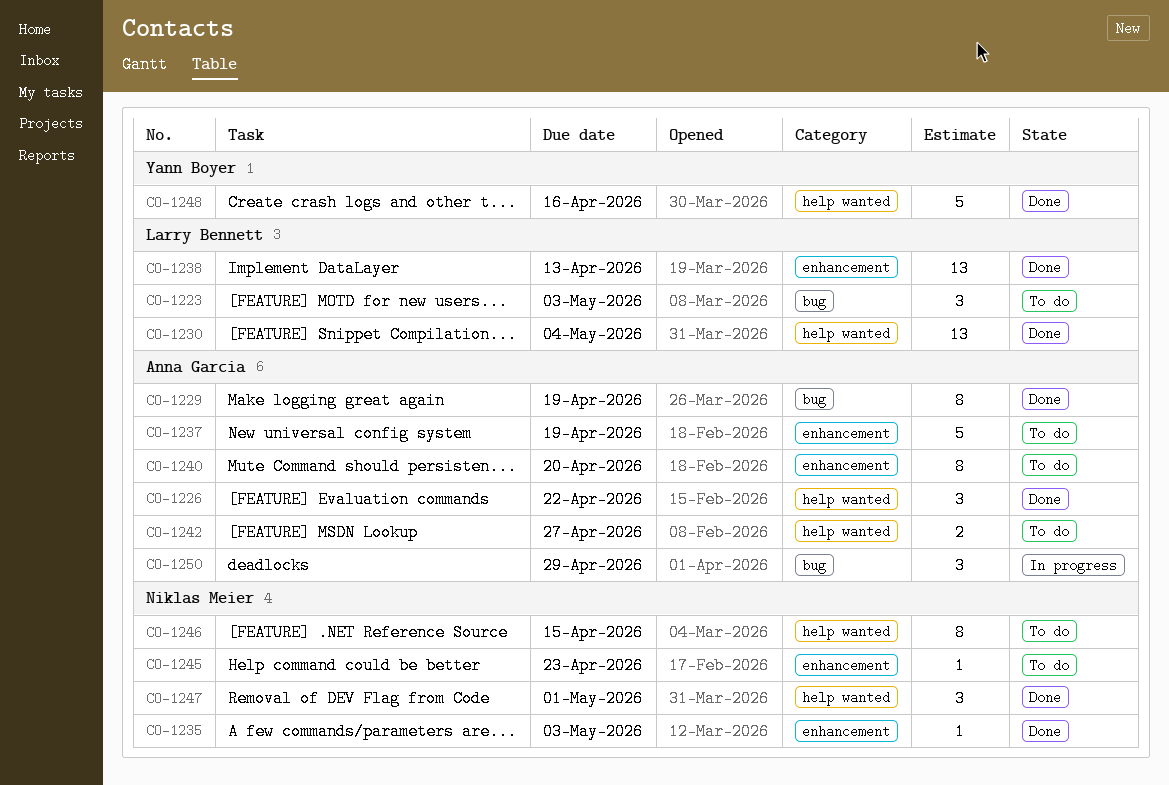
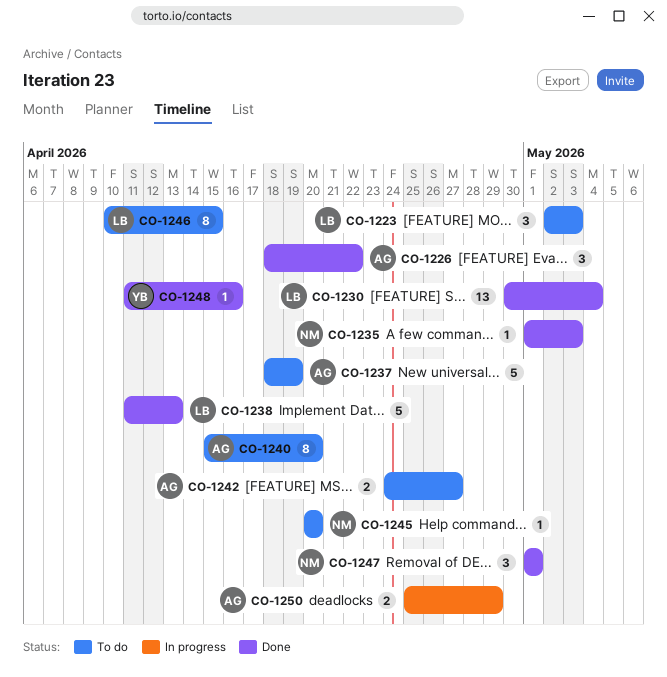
CO-1229: present -> none
CO-1238, estimate: 13 -> 5
CO-1245, due: Apr 23 -> Apr 20
CO-1246, owner: Niklas Meier -> Larry Bennett
CO-1248, estimate: 5 -> 1
CO-1250, estimate: 3 -> 2

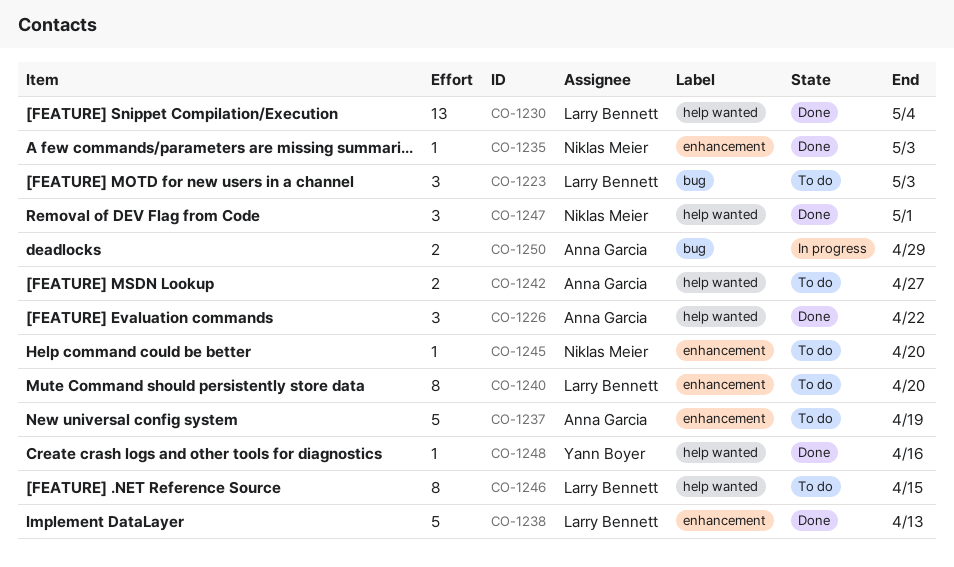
CO-1240, owner: Anna Garcia -> Larry Bennett

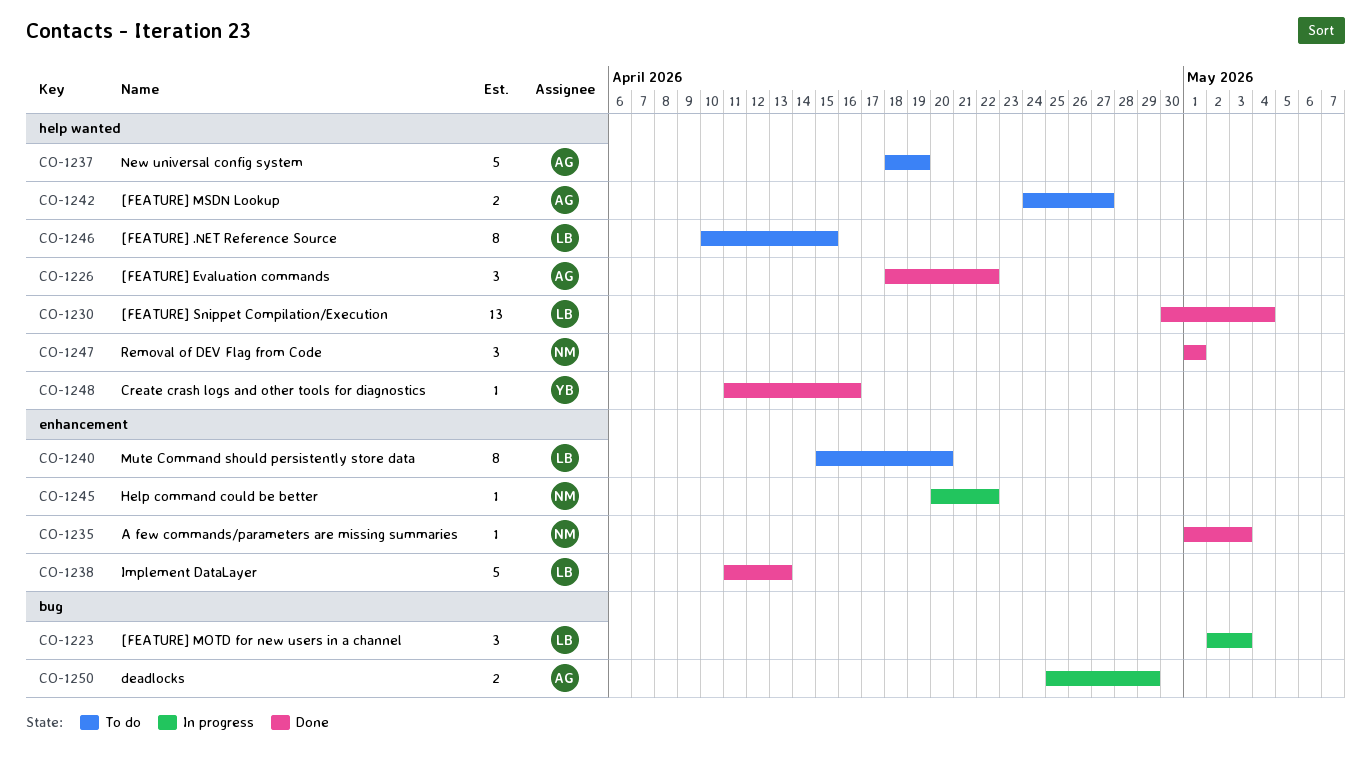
CO-1223, status: To do -> In progress
CO-1237, label: enhancement -> help wanted
CO-1245, status: To do -> In progress
CO-1245, due: Apr 20 -> Apr 22

